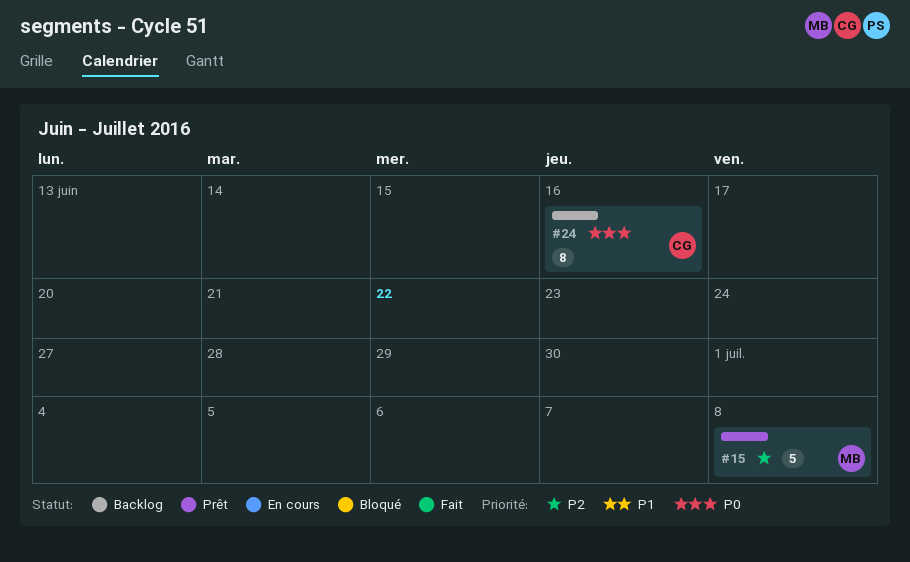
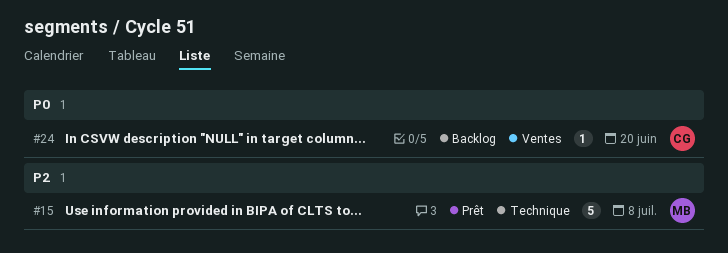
#24, estimate: 8 -> 1
#24, due: Jun 16 -> Jun 20

